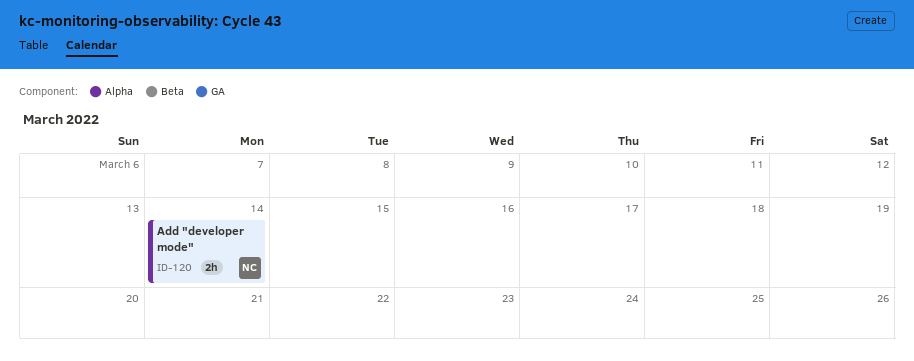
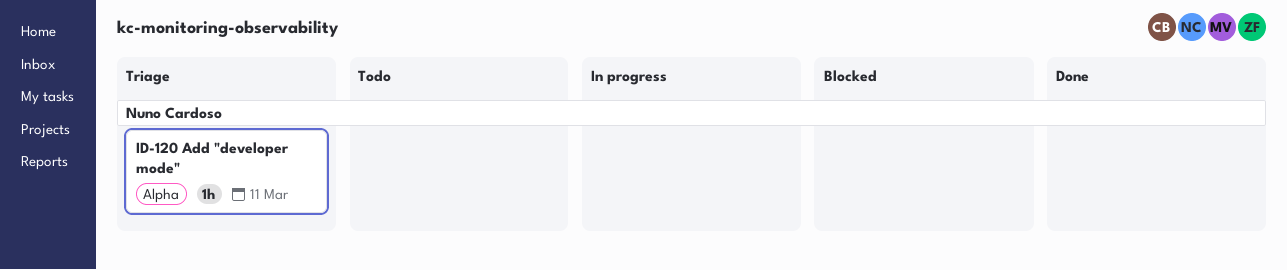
ID-120, estimate: 2h -> 1h
ID-120, due: Mar 14 -> Mar 11

